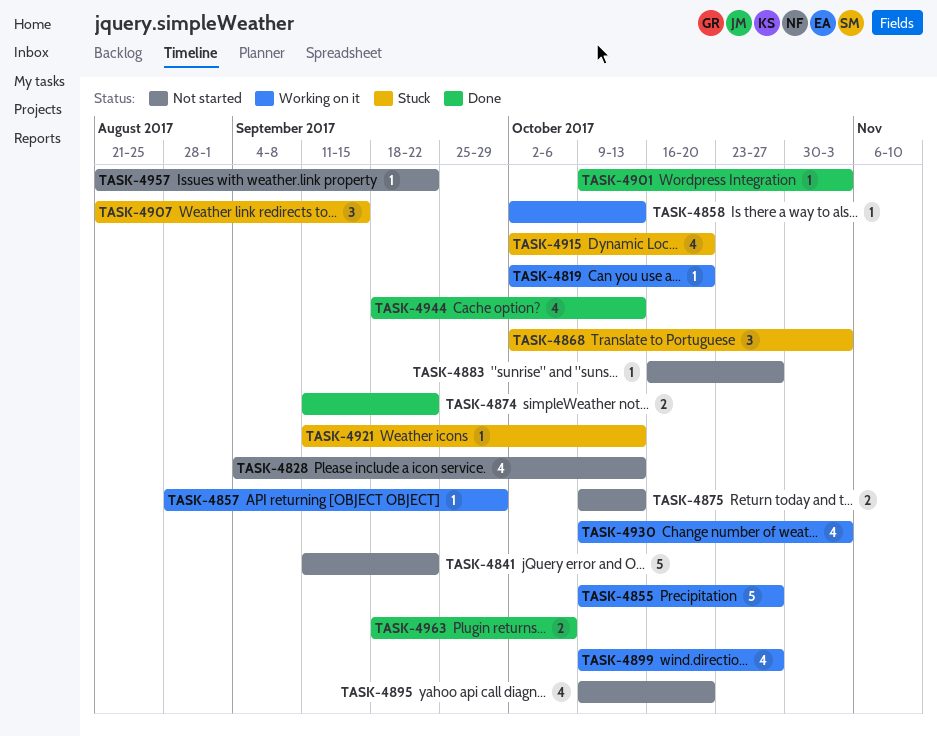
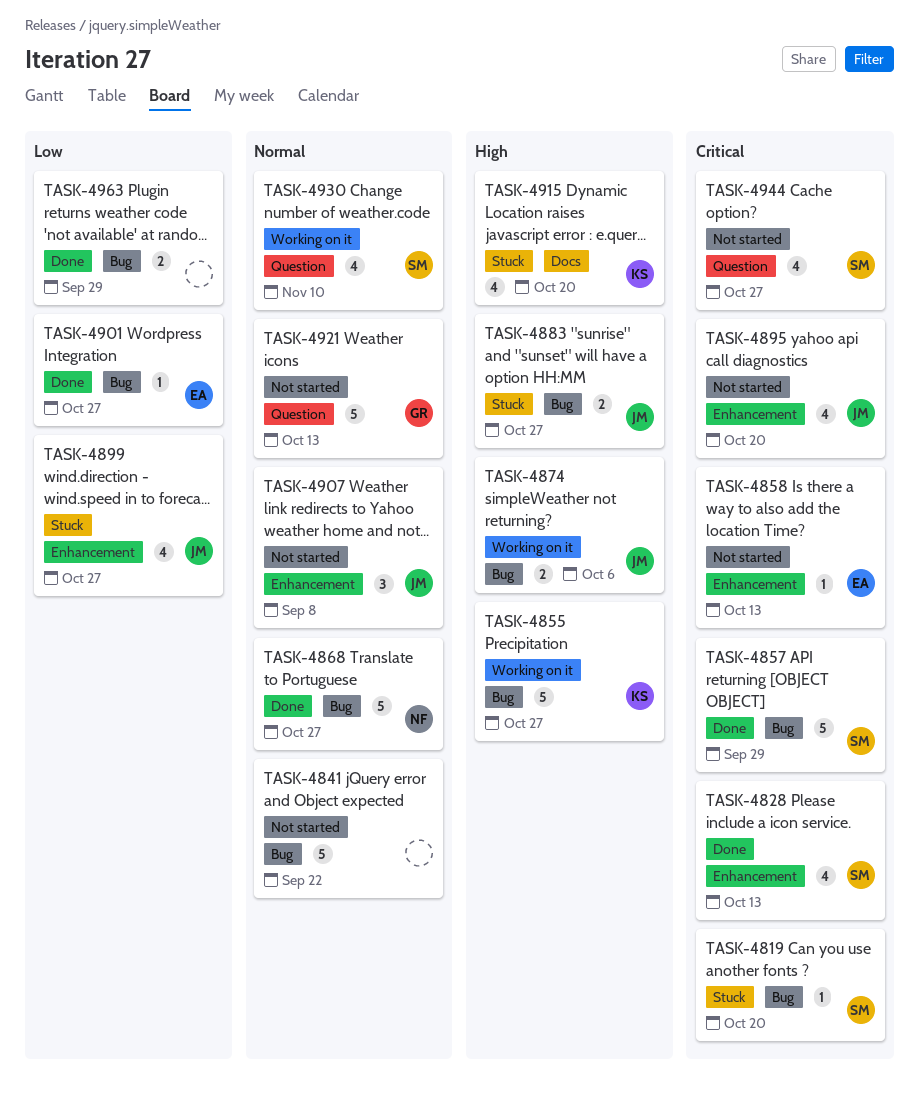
TASK-4819, status: Working on it -> Stuck
TASK-4828, status: Not started -> Done
TASK-4857, status: Working on it -> Done
TASK-4857, estimate: 1 -> 5
TASK-4858, status: Working on it -> Not started
TASK-4868, status: Stuck -> Done
TASK-4868, estimate: 3 -> 5
TASK-4868, due: Nov 3 -> Oct 27
TASK-4874, status: Done -> Working on it
TASK-4874, due: Sep 22 -> Oct 6
TASK-4875: present -> none
TASK-4883, status: Not started -> Stuck
TASK-4883, estimate: 1 -> 2
TASK-4899, status: Working on it -> Stuck
TASK-4901, due: Nov 3 -> Oct 27
TASK-4907, status: Stuck -> Not started
TASK-4907, due: Sep 15 -> Sep 8
TASK-4921, status: Stuck -> Not started
TASK-4921, estimate: 1 -> 5
TASK-4930, due: Nov 3 -> Nov 10
TASK-4944, status: Done -> Not started
TASK-4944, due: Oct 13 -> Oct 27
TASK-4957: present -> none
TASK-4963, due: Oct 6 -> Sep 29

